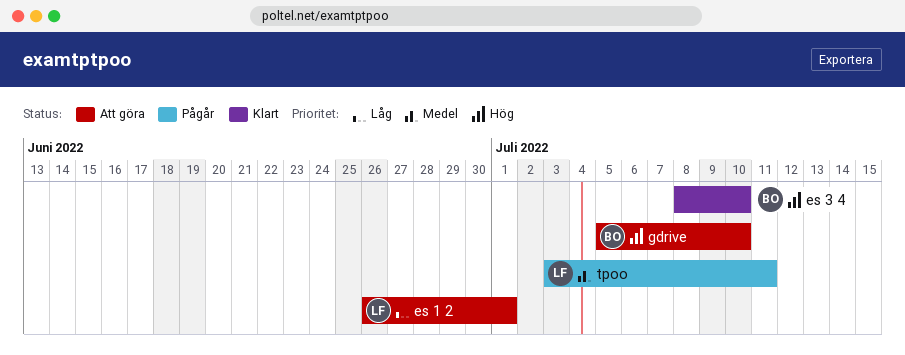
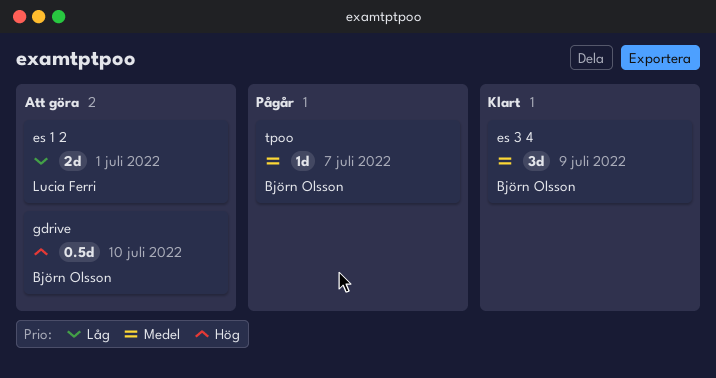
es 3 4, priority: Hög -> Medel
es 3 4, due: Jul 10 -> Jul 9
tpoo, owner: Lucia Ferri -> Björn Olsson
tpoo, due: Jul 11 -> Jul 7

